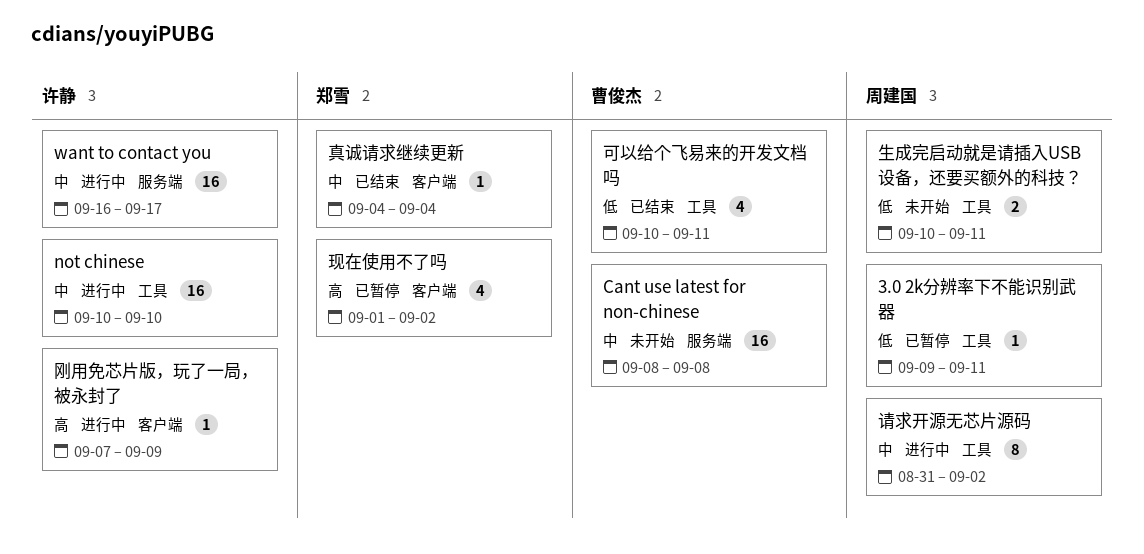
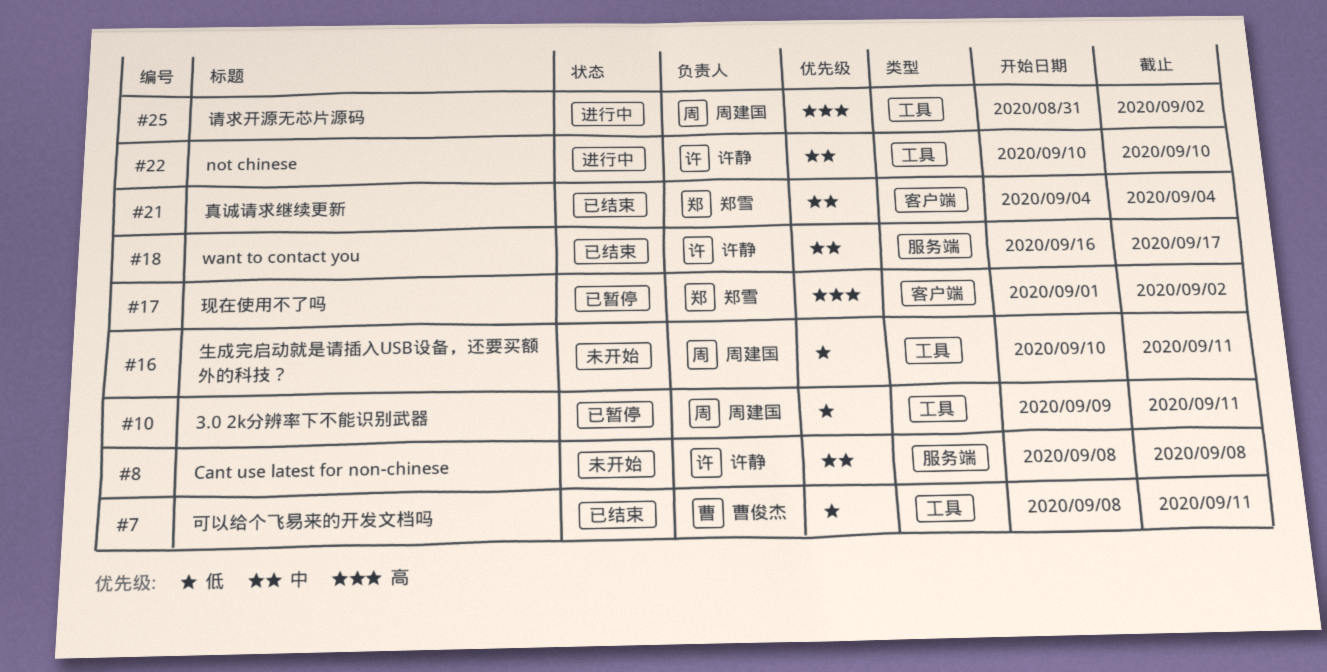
Cant use latest for non-chinese, owner: 曹俊杰 -> 许静
want to contact you, status: 进行中 -> 已结束
刚用免芯片版，玩了一局，被永封了: present -> none
可以给个飞易来的开发文档吗, start: Sep 10 -> Sep 8
请求开源无芯片源码, priority: 中 -> 高

